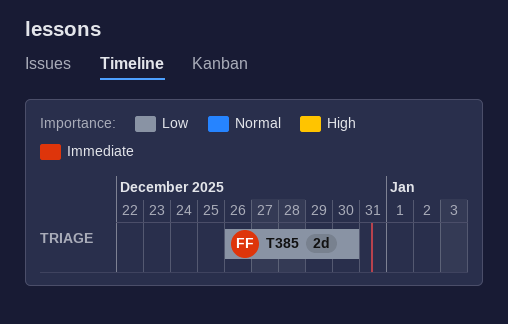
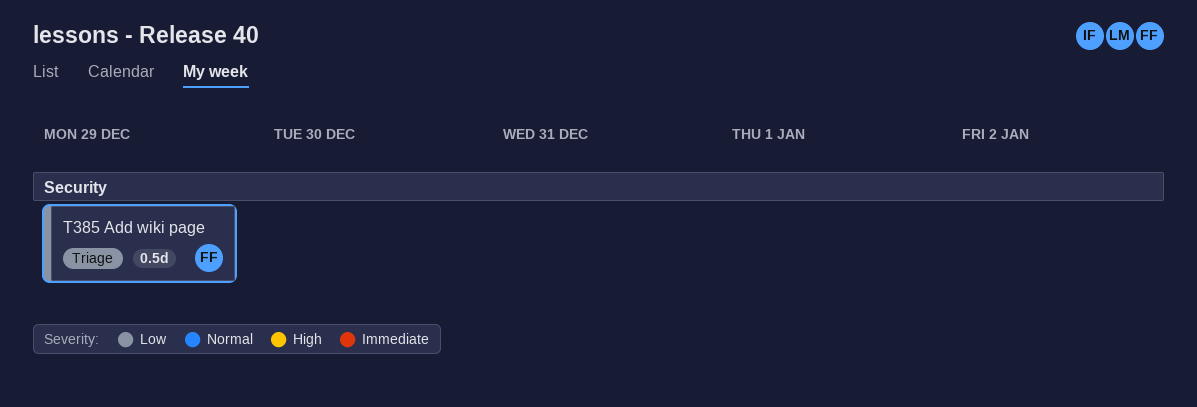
T385, estimate: 2d -> 0.5d
T385, due: Dec 30 -> Dec 29

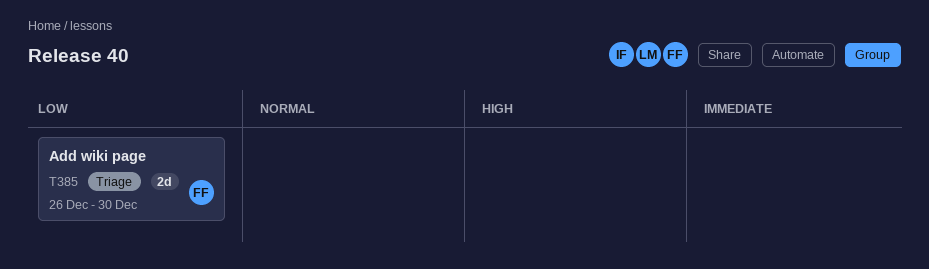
T385, estimate: 0.5d -> 2d
T385, due: Dec 29 -> Dec 30

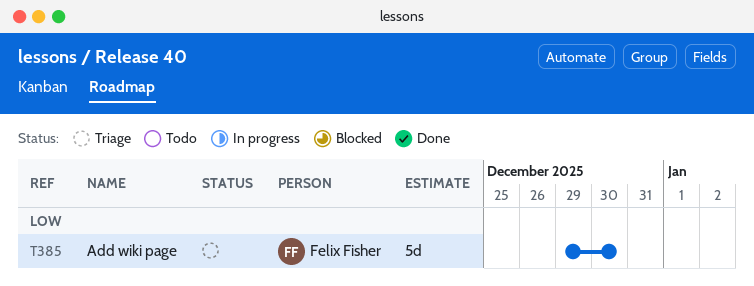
T385, estimate: 2d -> 5d
T385, start: Dec 26 -> Dec 29

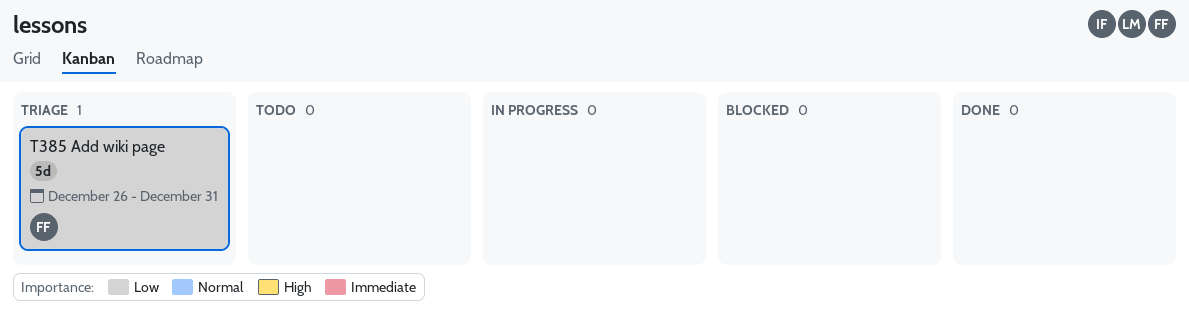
T385, start: Dec 29 -> Dec 26
T385, due: Dec 30 -> Dec 31

